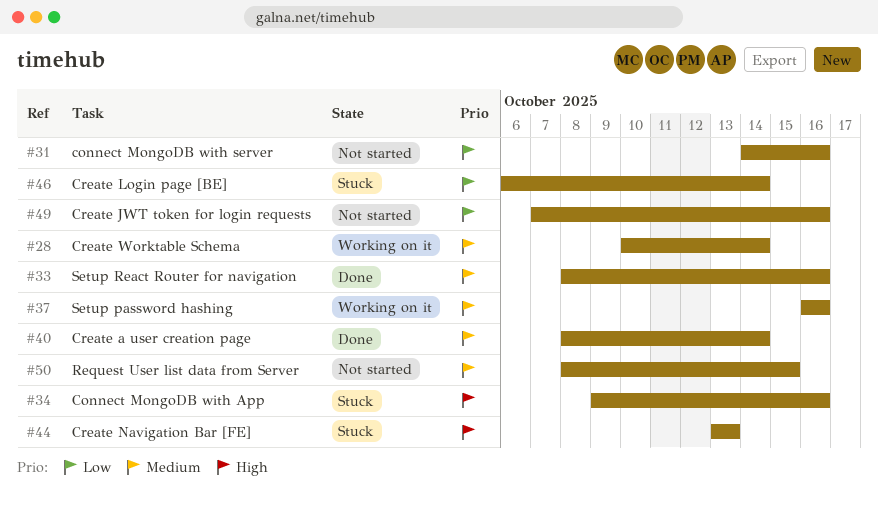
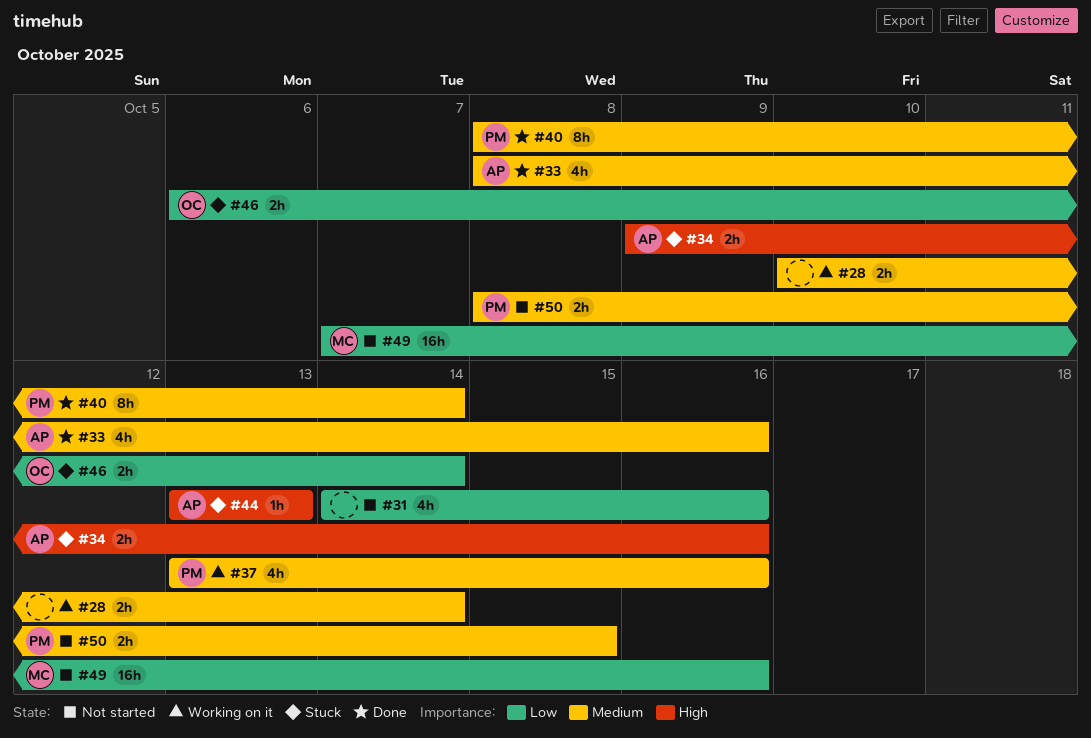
#37, start: Oct 16 -> Oct 13

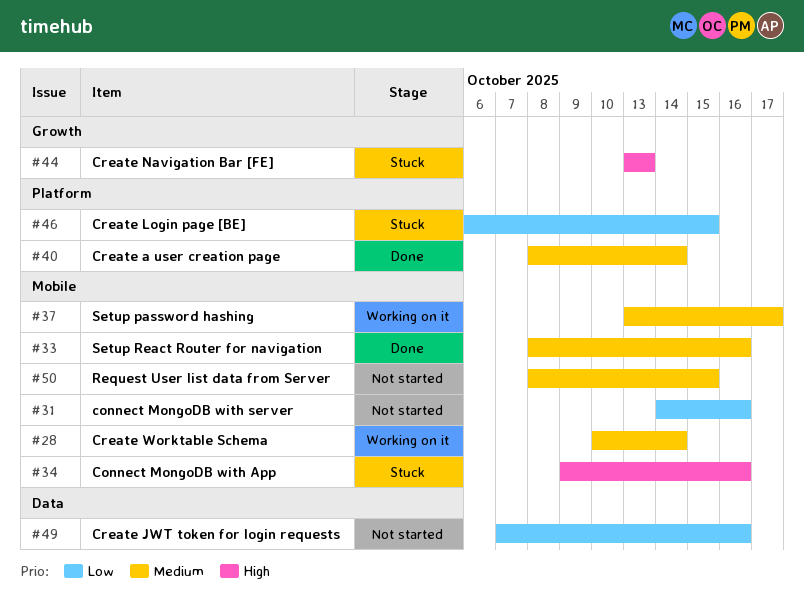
#37, due: Oct 16 -> Oct 17
#46, due: Oct 14 -> Oct 15

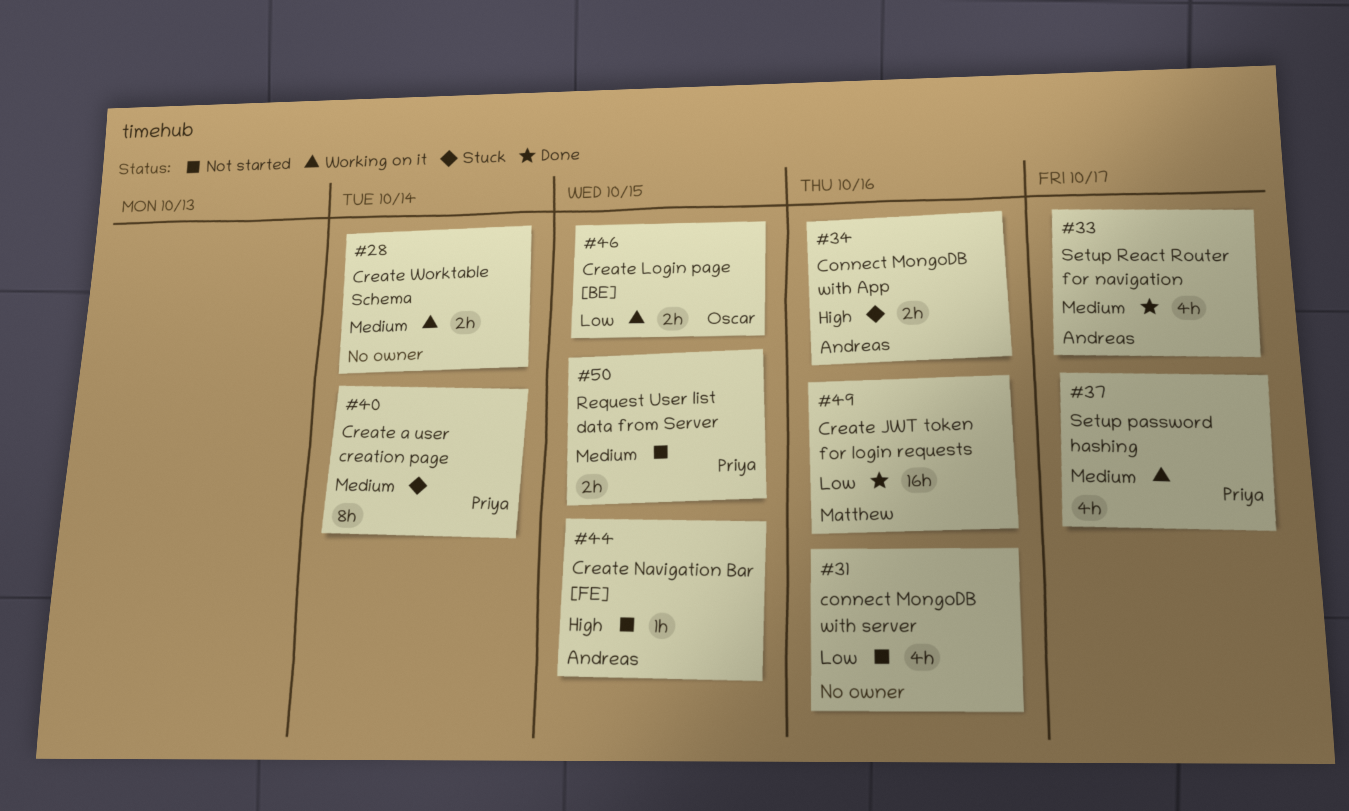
#33, due: Oct 16 -> Oct 17
#40, status: Done -> Stuck
#44, status: Stuck -> Not started
#44, due: Oct 13 -> Oct 15
#46, status: Stuck -> Working on it
#49, status: Not started -> Done

